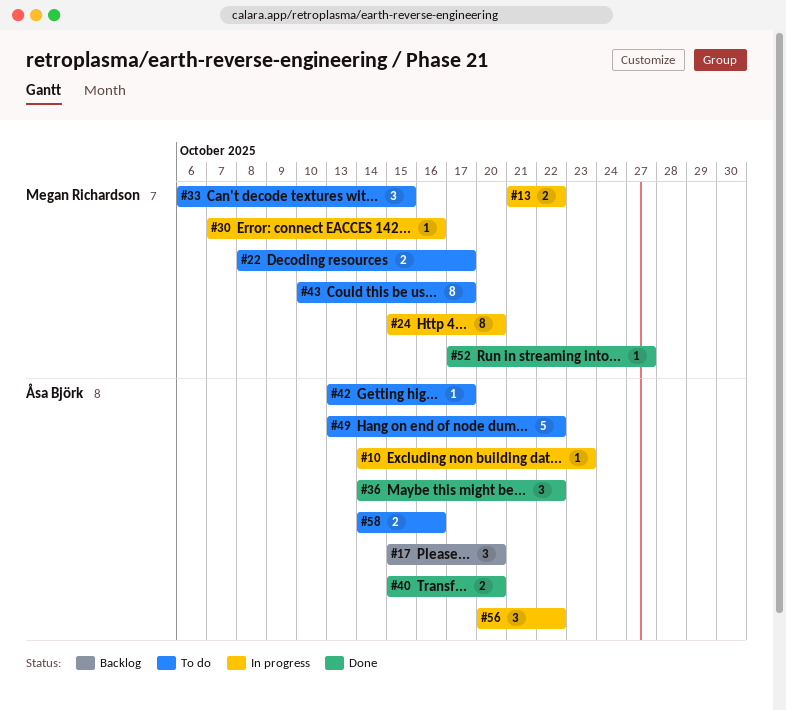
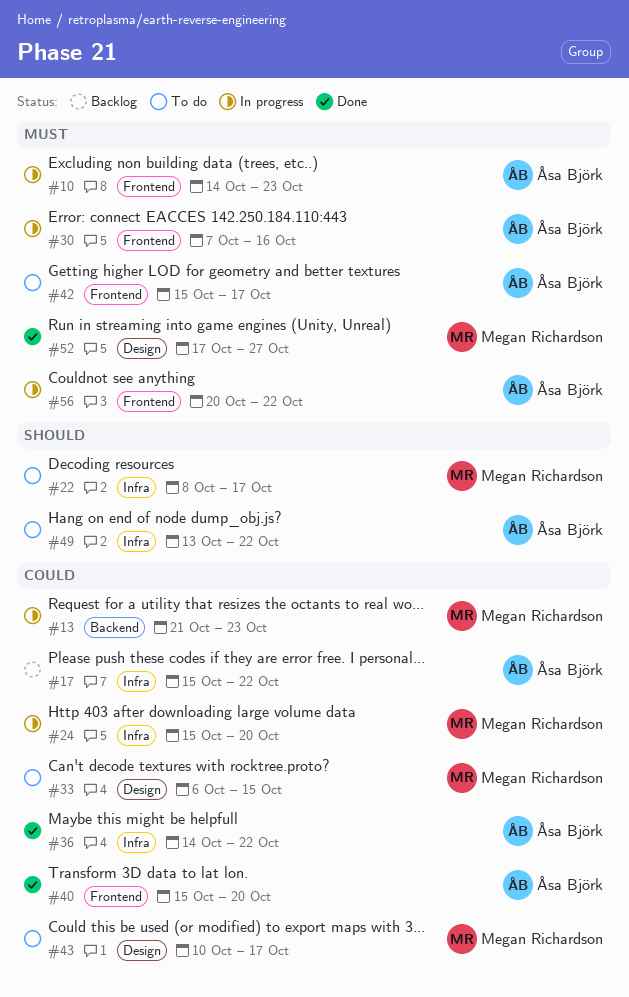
#13, due: Oct 22 -> Oct 23
#17, due: Oct 20 -> Oct 22
#30, owner: Megan Richardson -> Åsa Björk
#42, start: Oct 13 -> Oct 15
#58: present -> none

